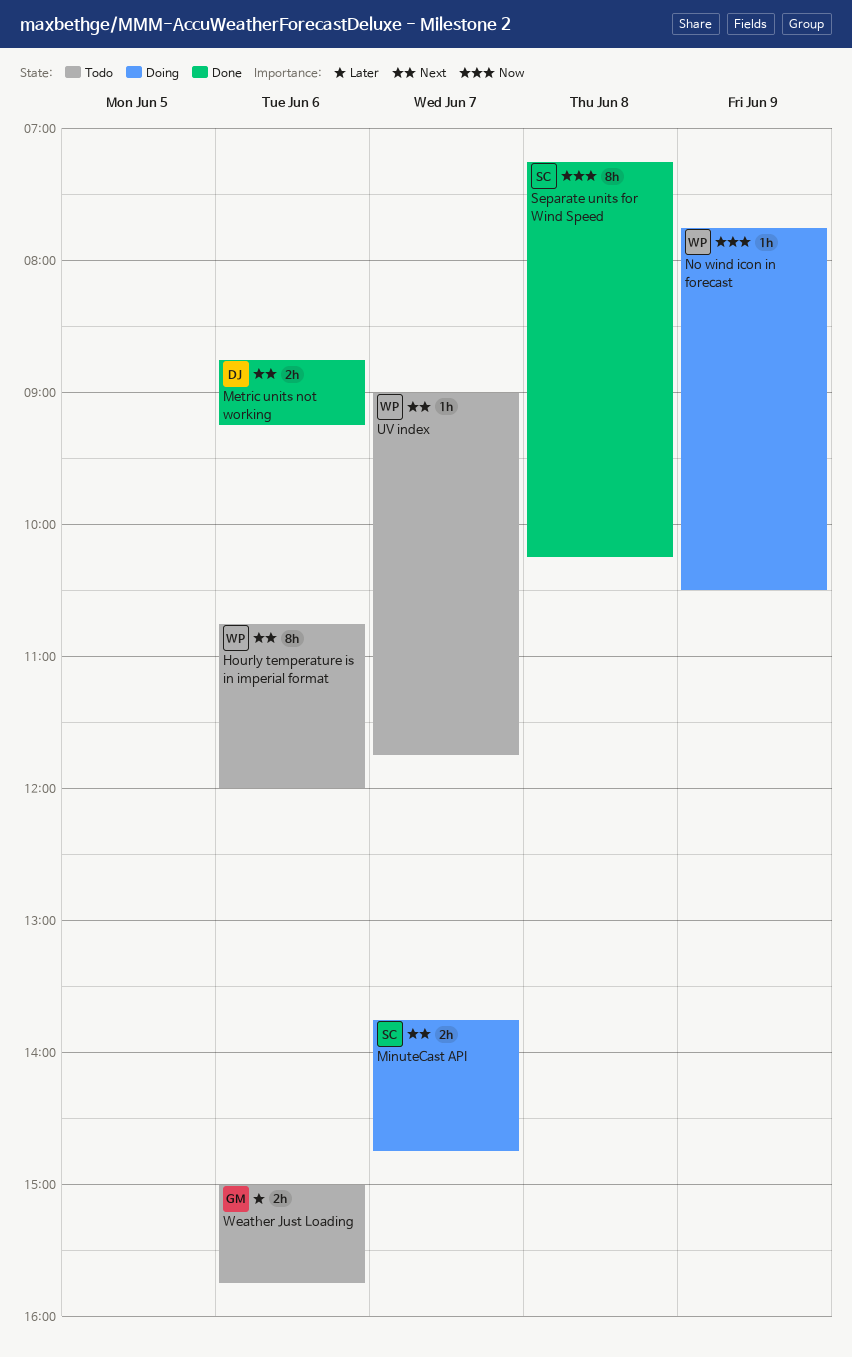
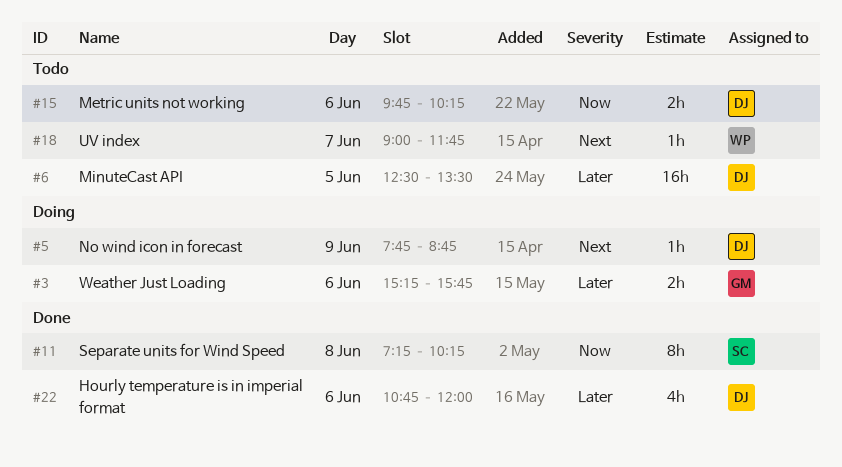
Hourly temperature is in imperial format, status: Todo -> Done
Hourly temperature is in imperial format, owner: WP -> DJ
Hourly temperature is in imperial format, priority: Next -> Later
Hourly temperature is in imperial format, estimate: 8h -> 4h
Metric units not working, status: Done -> Todo
Metric units not working, priority: Next -> Now
Metric units not working, begins: 08:45 -> 09:45
Metric units not working, ends: 09:15 -> 10:15
MinuteCast API, status: Doing -> Todo
MinuteCast API, owner: SC -> DJ
MinuteCast API, priority: Next -> Later
MinuteCast API, estimate: 2h -> 16h
MinuteCast API, day: Jun 7 -> Jun 5
MinuteCast API, begins: 13:45 -> 12:30
MinuteCast API, ends: 14:45 -> 13:30
No wind icon in forecast, owner: WP -> DJ
No wind icon in forecast, priority: Now -> Next
No wind icon in forecast, ends: 10:30 -> 08:45
Weather Just Loading, status: Todo -> Doing
Weather Just Loading, begins: 15:00 -> 15:15

